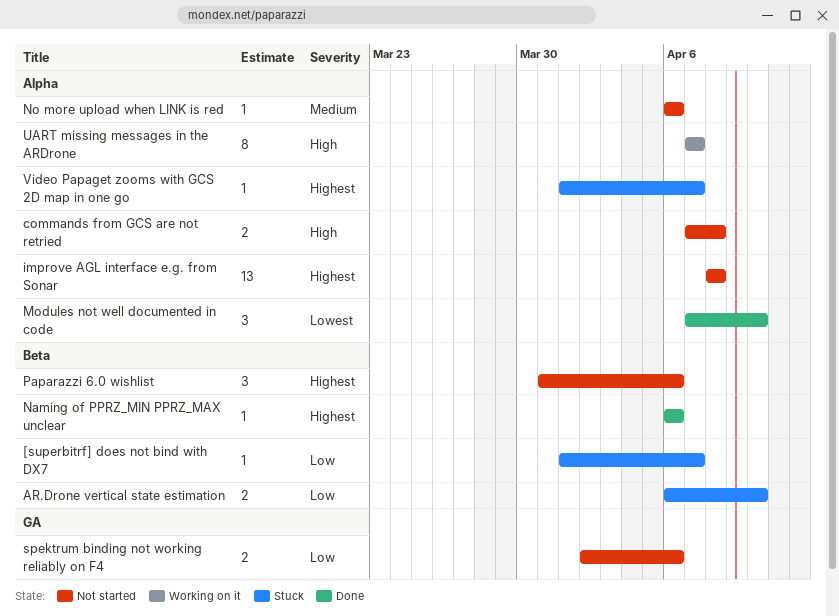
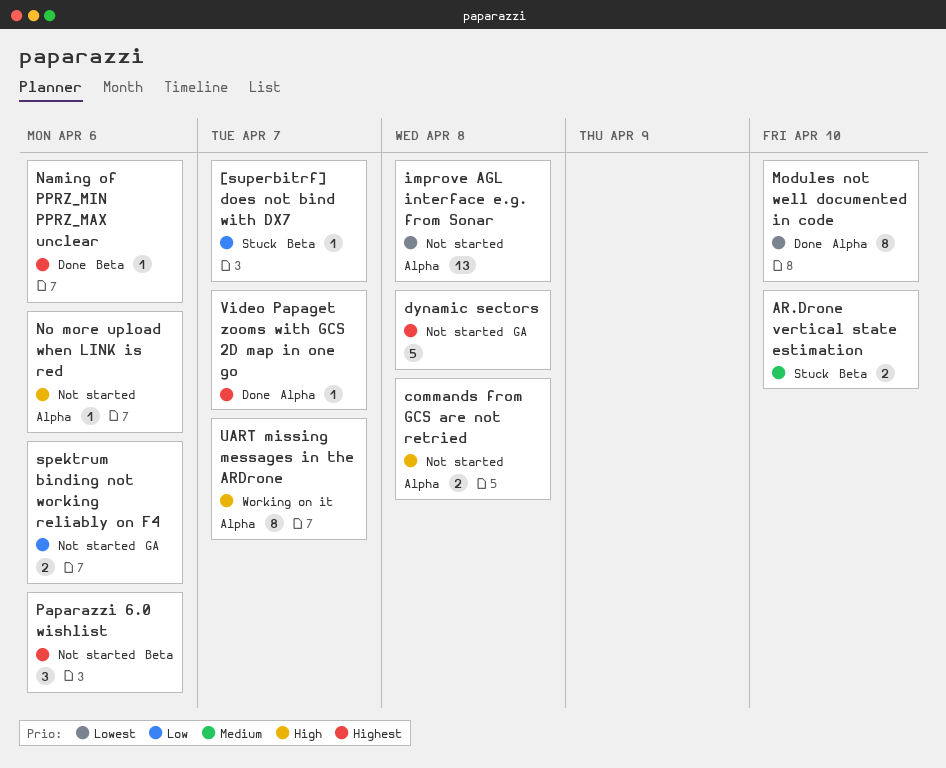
AR.Drone vertical state estimation, priority: Low -> Medium
dynamic sectors: none -> present
improve AGL interface e.g. from Sonar, priority: Highest -> Lowest
Modules not well documented in code, estimate: 3 -> 8
No more upload when LINK is red, priority: Medium -> High
Video Papaget zooms with GCS 2D map in one go, status: Stuck -> Done

